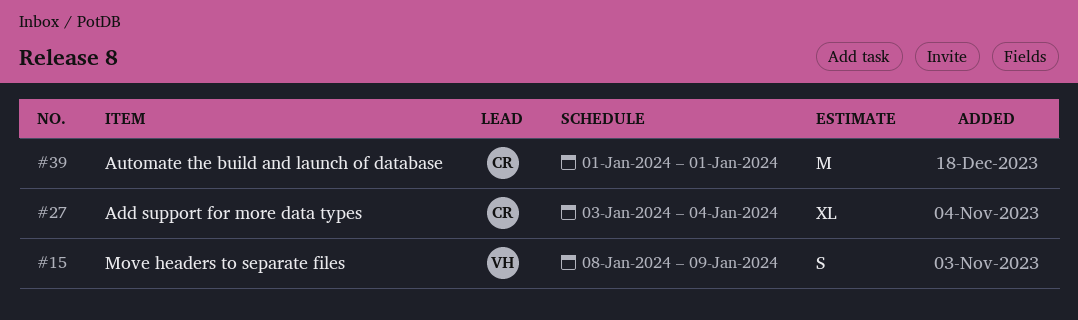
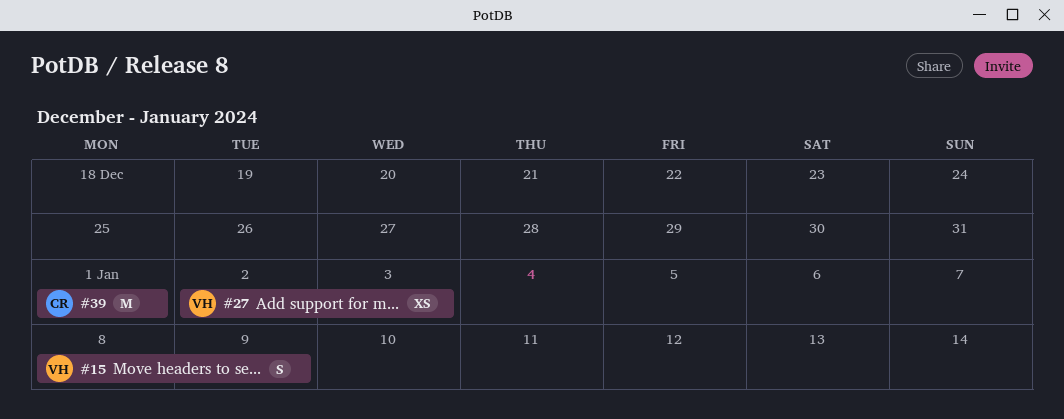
#27, owner: CR -> VH
#27, estimate: XL -> XS
#27, start: Jan 3 -> Jan 2
#27, due: Jan 4 -> Jan 3

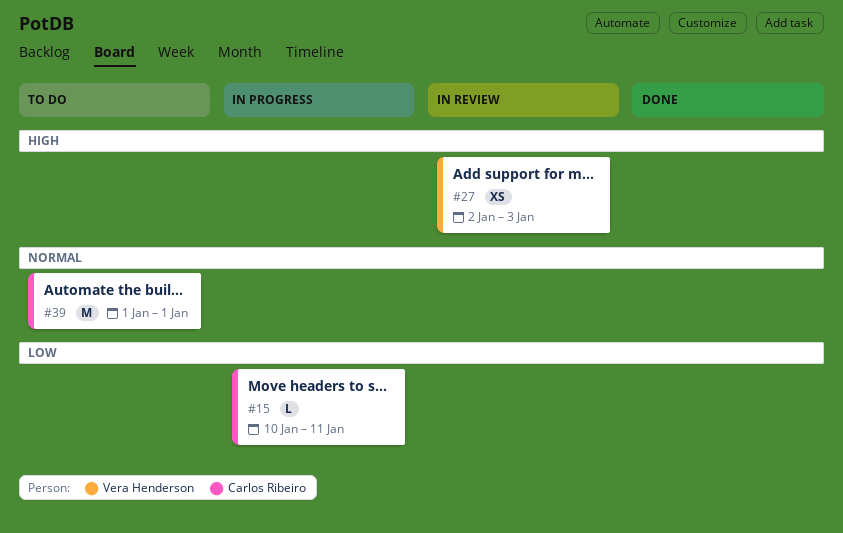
#15, owner: Vera Henderson -> Carlos Ribeiro
#15, estimate: S -> L
#15, start: Jan 8 -> Jan 10
#15, due: Jan 9 -> Jan 11

